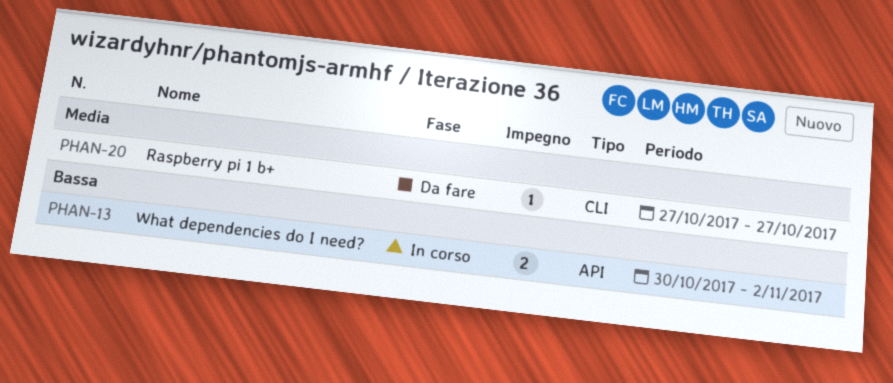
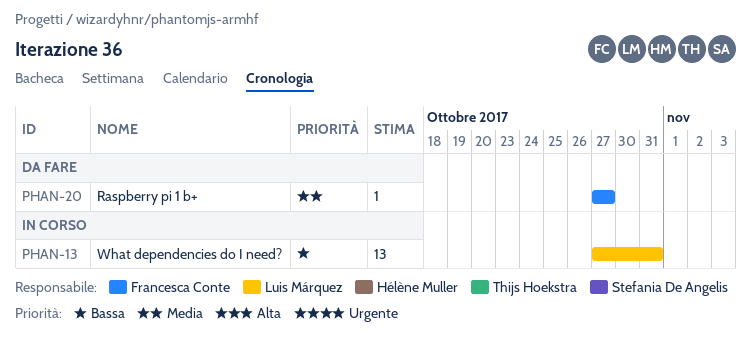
PHAN-13, estimate: 2 -> 13
PHAN-13, start: Oct 30 -> Oct 27
PHAN-13, due: Nov 2 -> Oct 31

